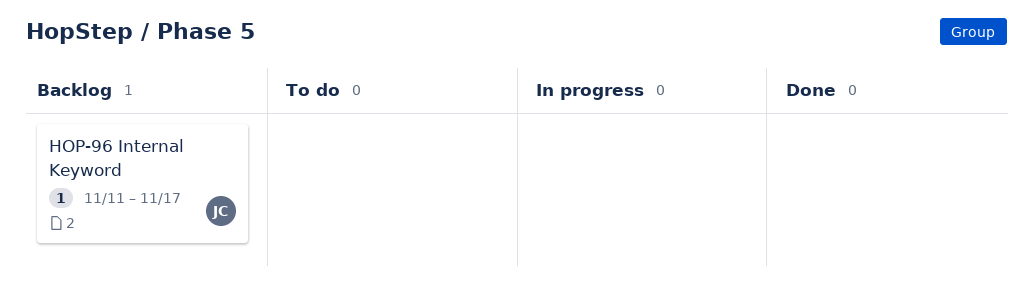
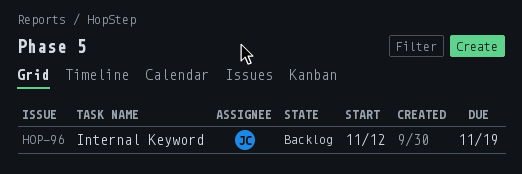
HOP-96, start: Nov 11 -> Nov 12
HOP-96, due: Nov 17 -> Nov 19

